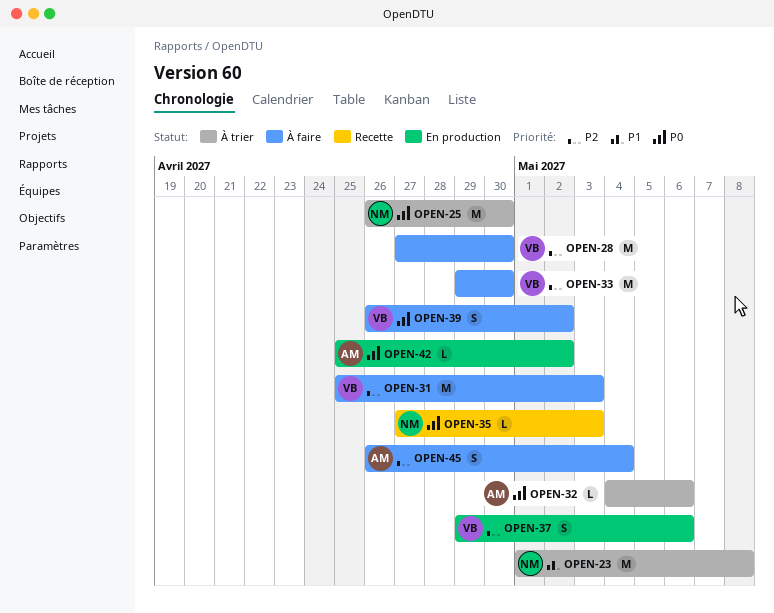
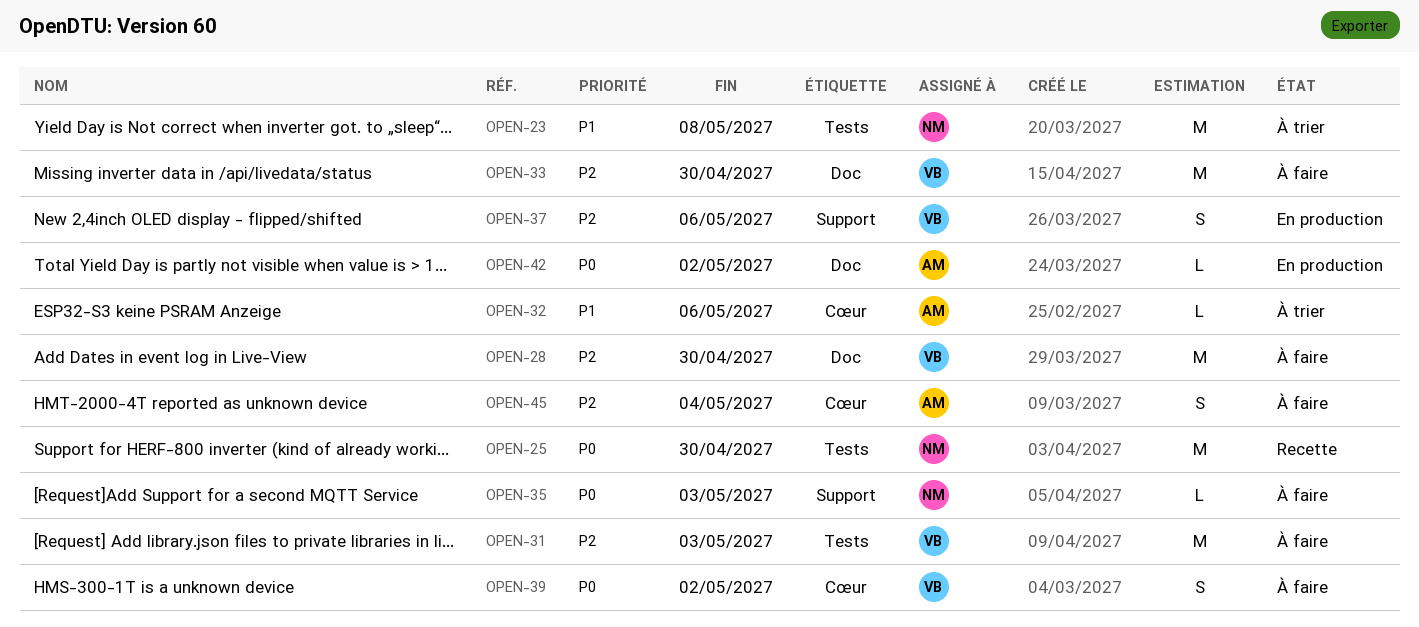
OPEN-25, status: À trier -> Recette
OPEN-32, priority: P0 -> P1
OPEN-35, status: Recette -> À faire

